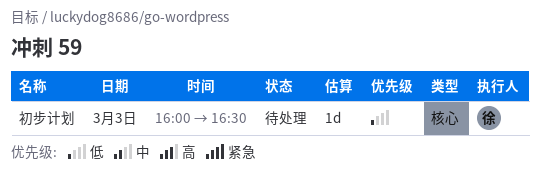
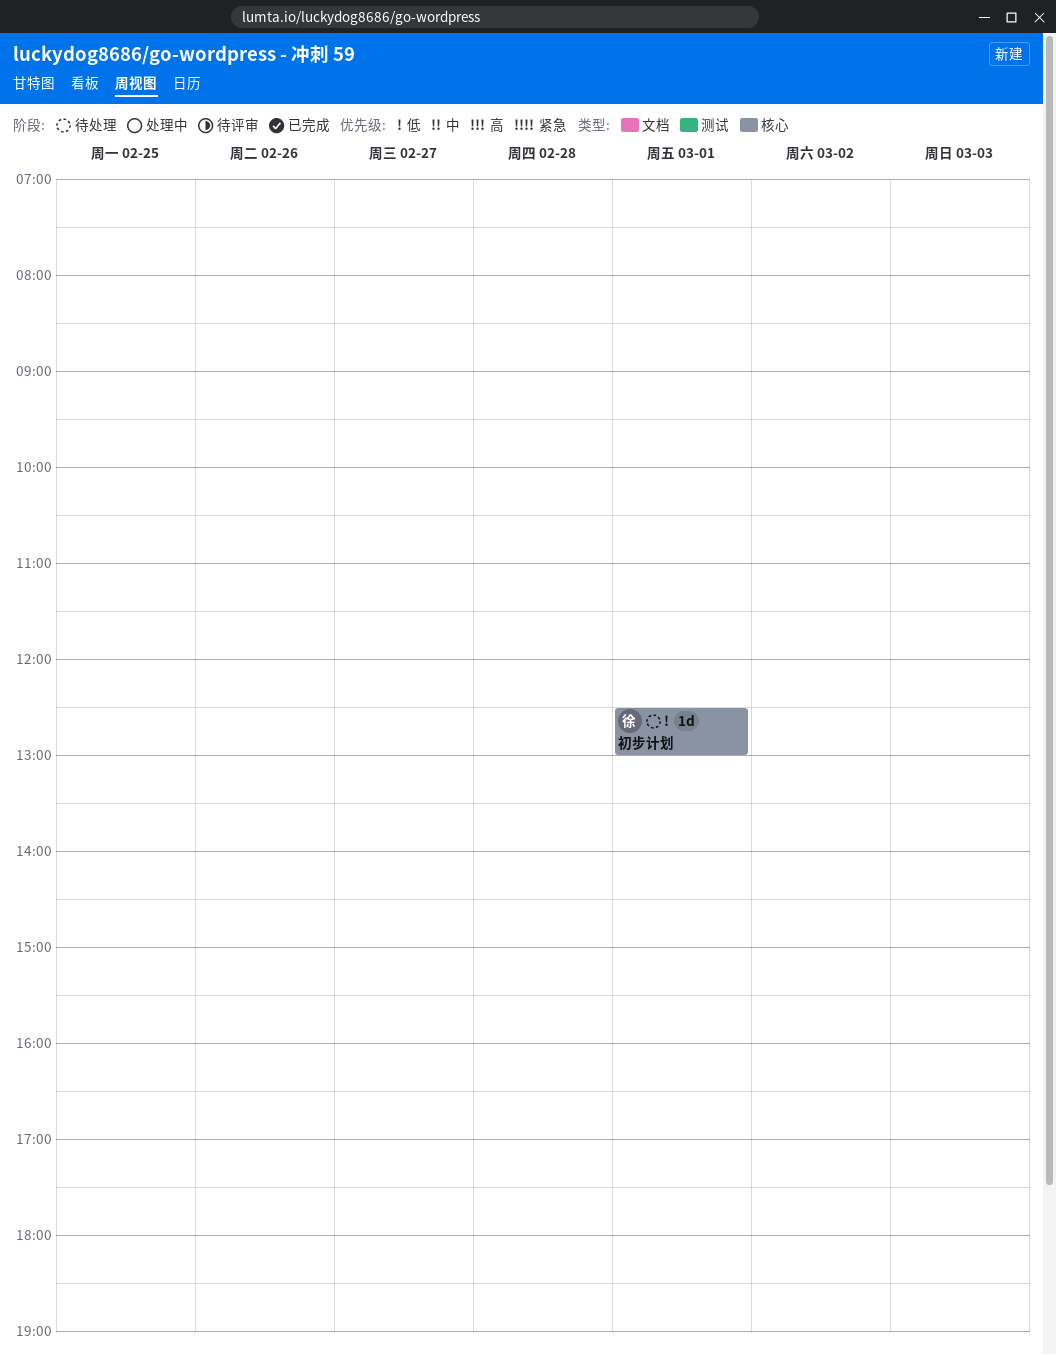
初步计划, day: Mar 3 -> Mar 1
初步计划, begins: 16:00 -> 12:30
初步计划, ends: 16:30 -> 13:00

